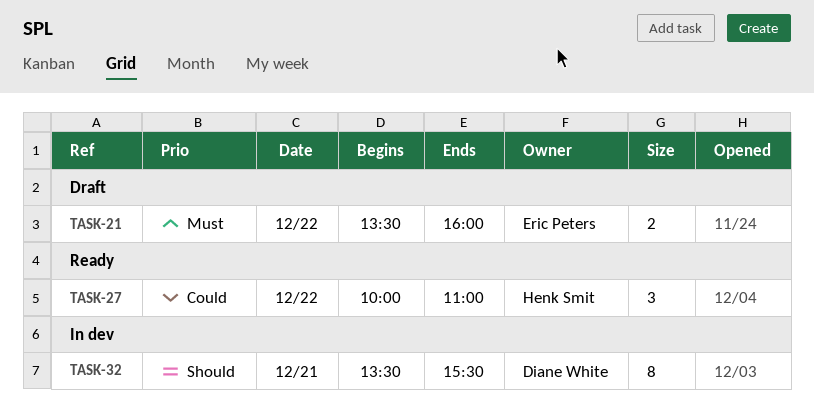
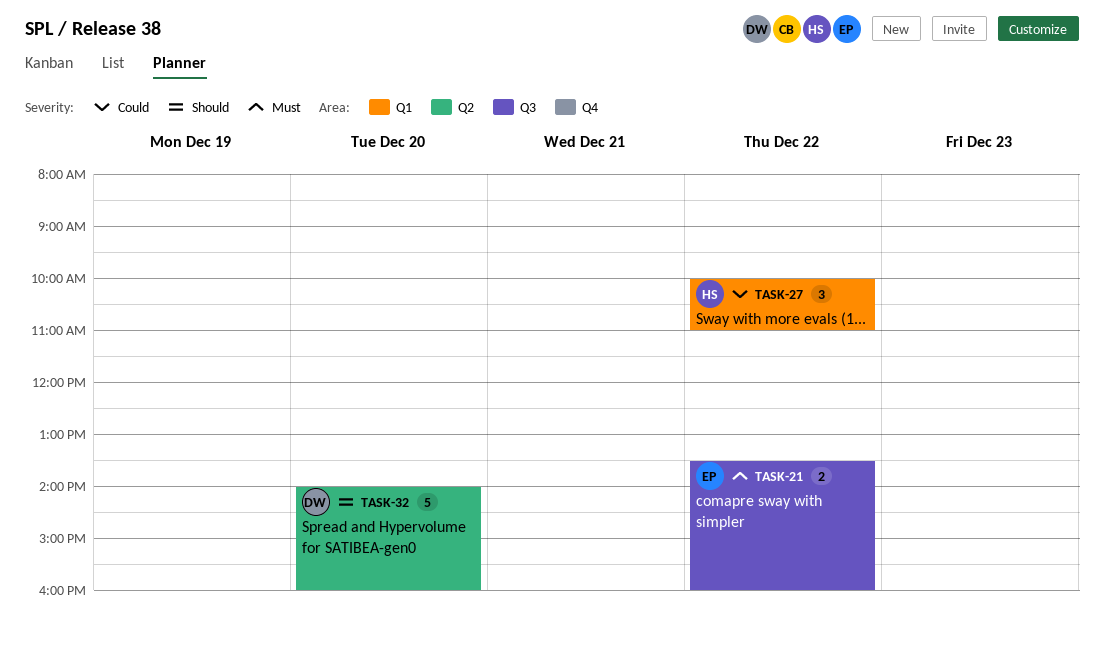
TASK-32, estimate: 8 -> 5
TASK-32, day: Dec 21 -> Dec 20
TASK-32, begins: 13:30 -> 14:00
TASK-32, ends: 15:30 -> 16:00

